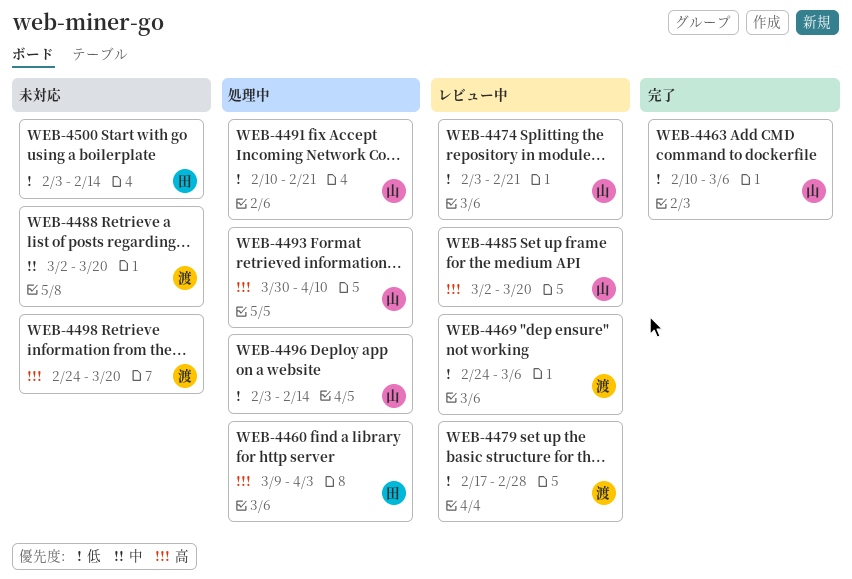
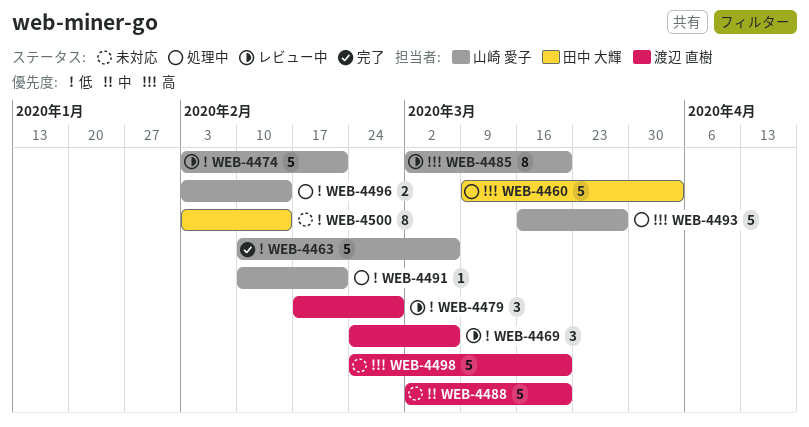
WEB-4493, start: Mar 30 -> Mar 16
WEB-4493, due: Apr 10 -> Mar 27

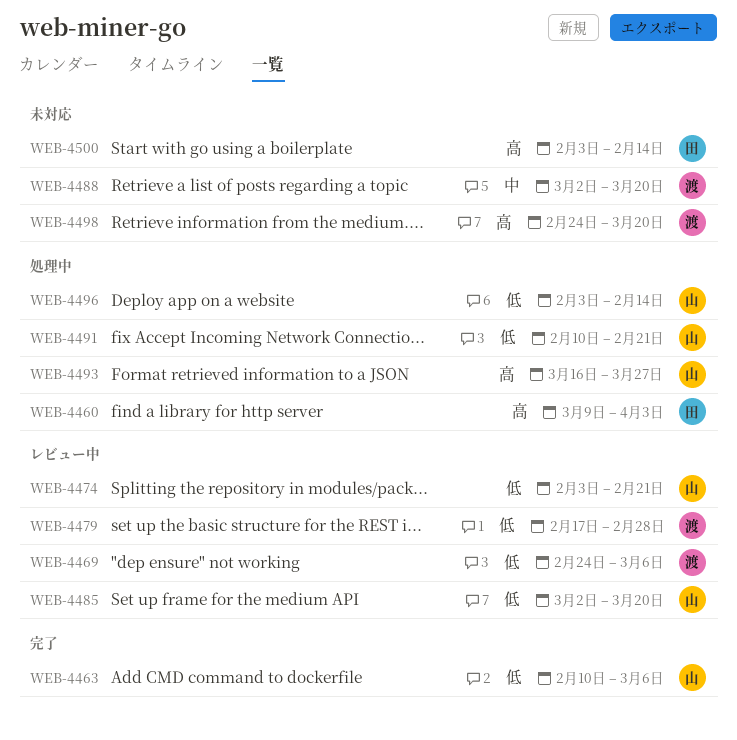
WEB-4485, priority: 高 -> 低
WEB-4500, priority: 低 -> 高

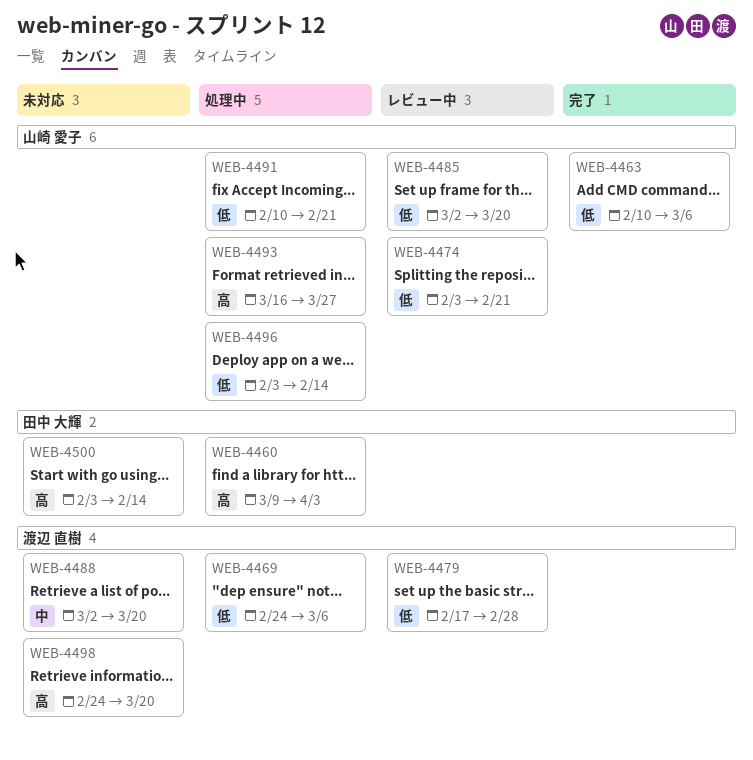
WEB-4469, status: レビュー中 -> 処理中

